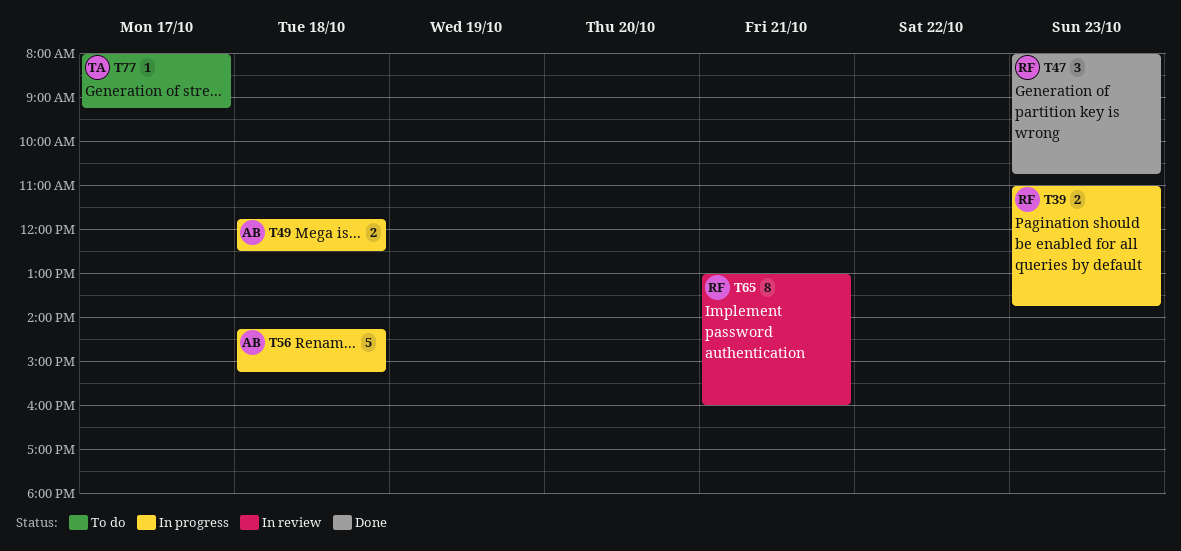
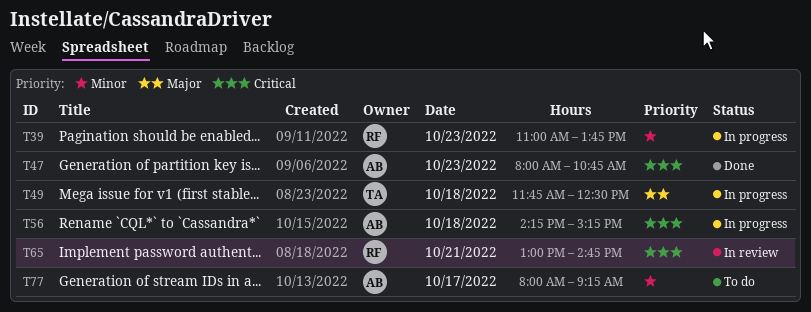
T47, owner: RF -> AB
T49, owner: AB -> TA
T65, ends: 16:00 -> 14:45
T77, owner: TA -> AB

